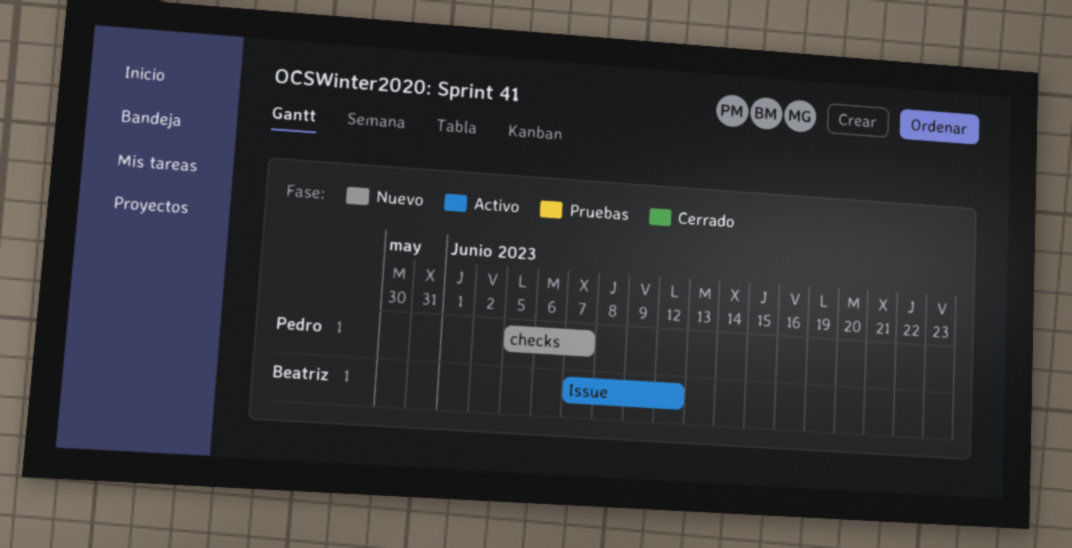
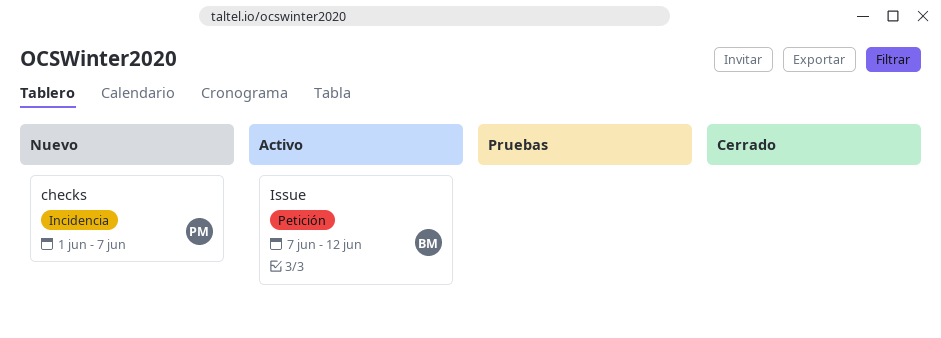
checks, start: Jun 5 -> Jun 1

